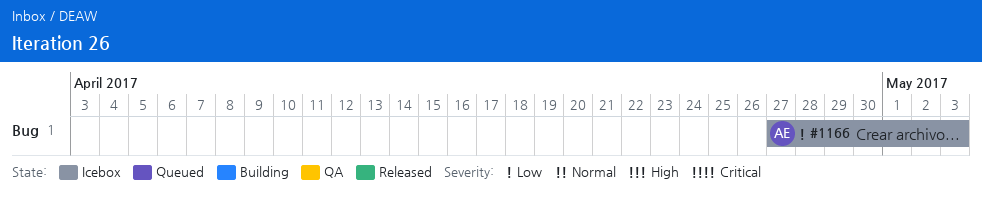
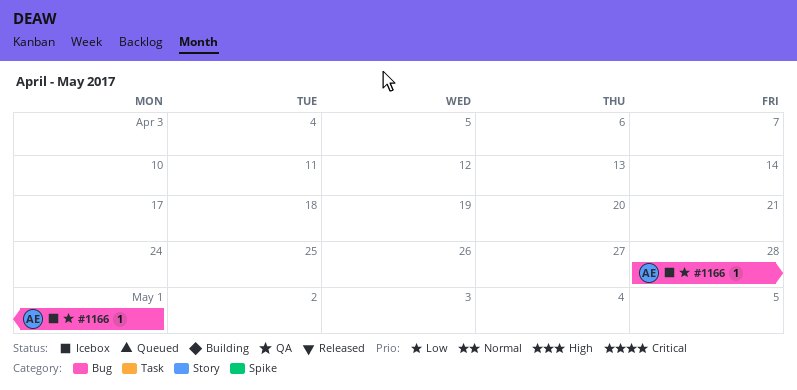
#1166, start: Apr 27 -> Apr 28
#1166, due: May 3 -> May 1

